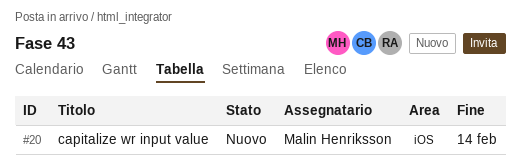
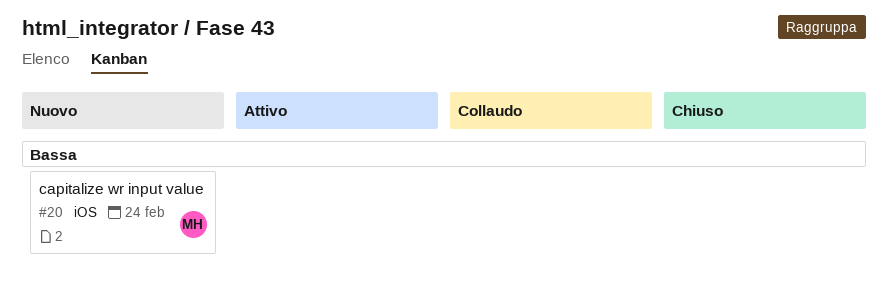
#20, due: Feb 14 -> Feb 24

